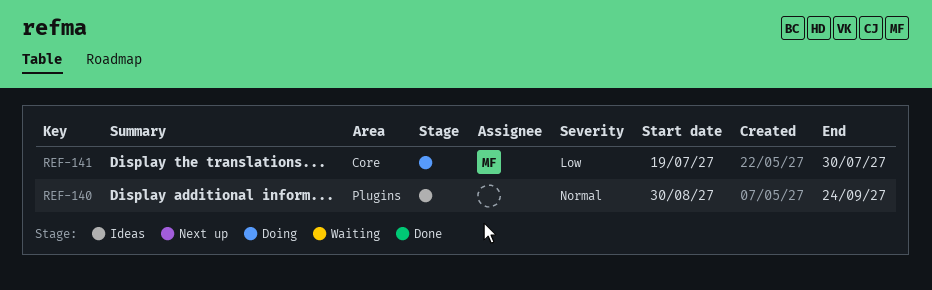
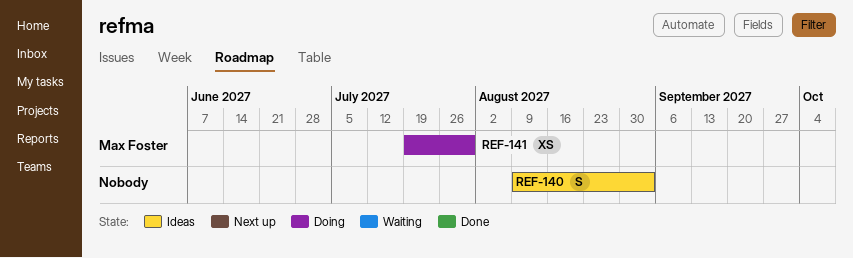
REF-140, start: Aug 30 -> Aug 9
REF-140, due: Sep 24 -> Sep 3

